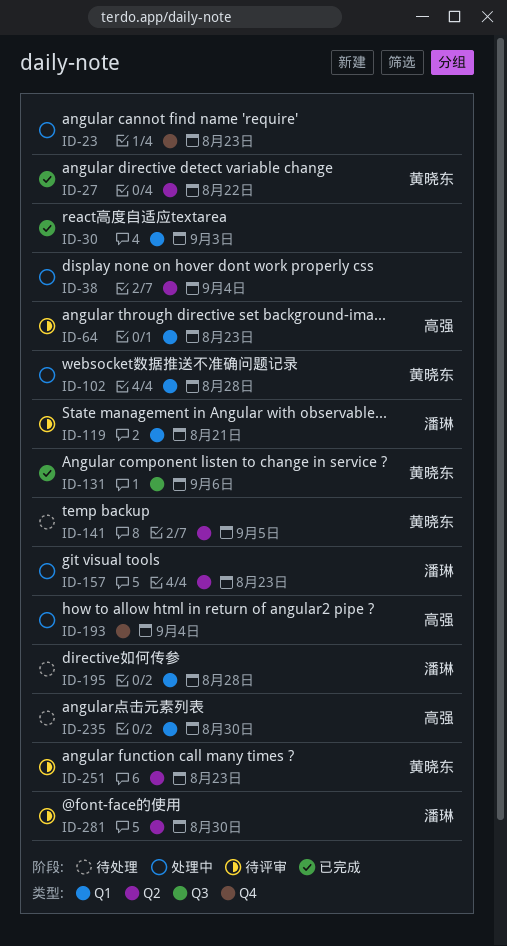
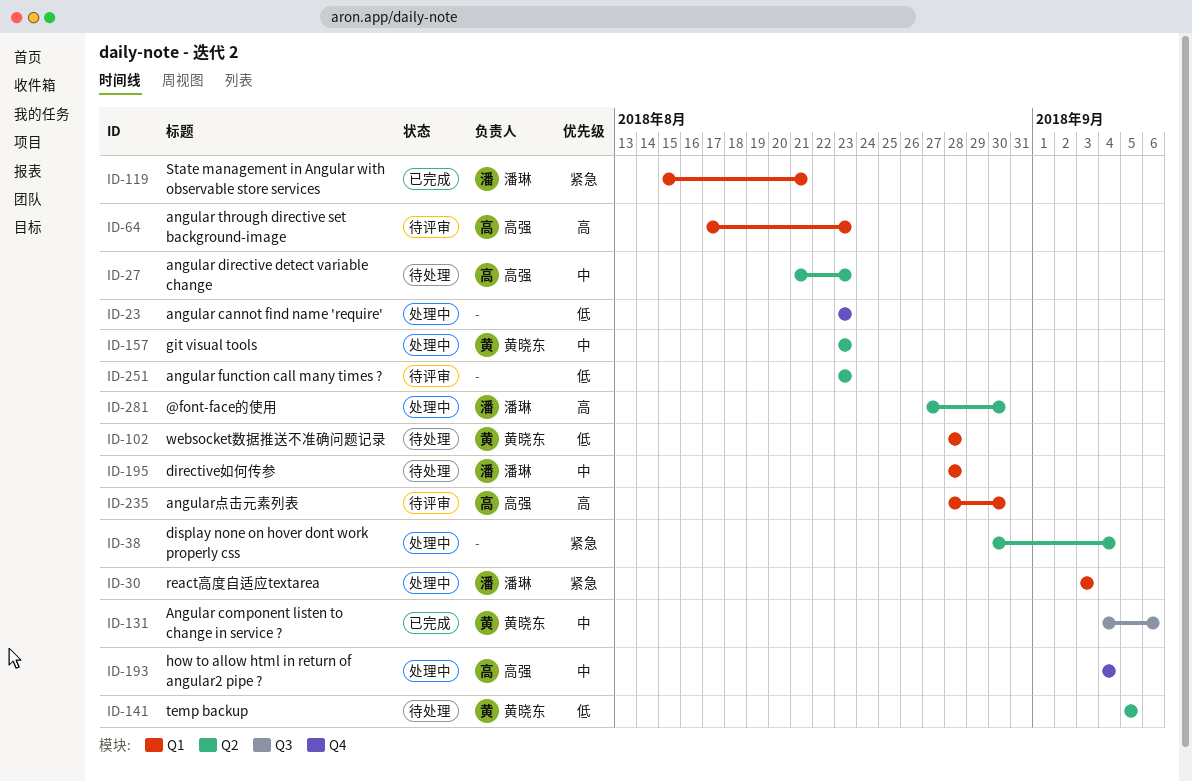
ID-27, status: 已完成 -> 待处理
ID-27, owner: 黄晓东 -> 高强
ID-27, due: Aug 22 -> Aug 23
ID-30, status: 已完成 -> 处理中
ID-30, owner: none -> 潘琳
ID-102, status: 处理中 -> 待处理
ID-119, status: 待评审 -> 已完成
ID-157, owner: 潘琳 -> 黄晓东
ID-235, status: 待处理 -> 待评审
ID-251, owner: 黄晓东 -> none
ID-281, status: 待评审 -> 处理中

